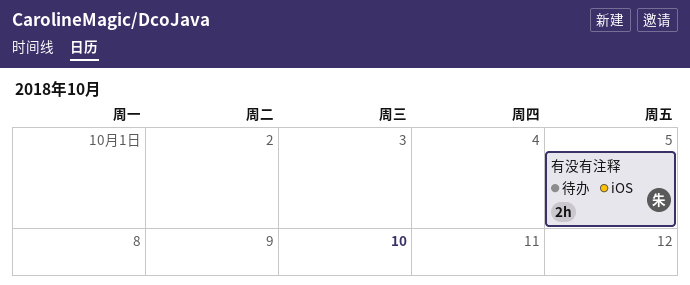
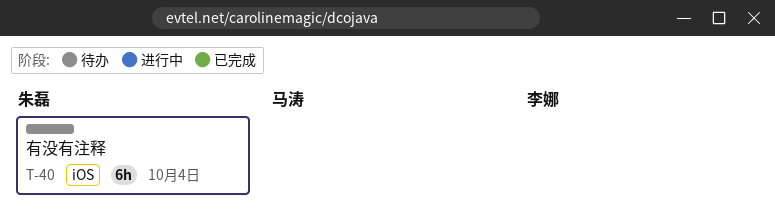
有没有注释, estimate: 2h -> 6h
有没有注释, due: Oct 5 -> Oct 4

